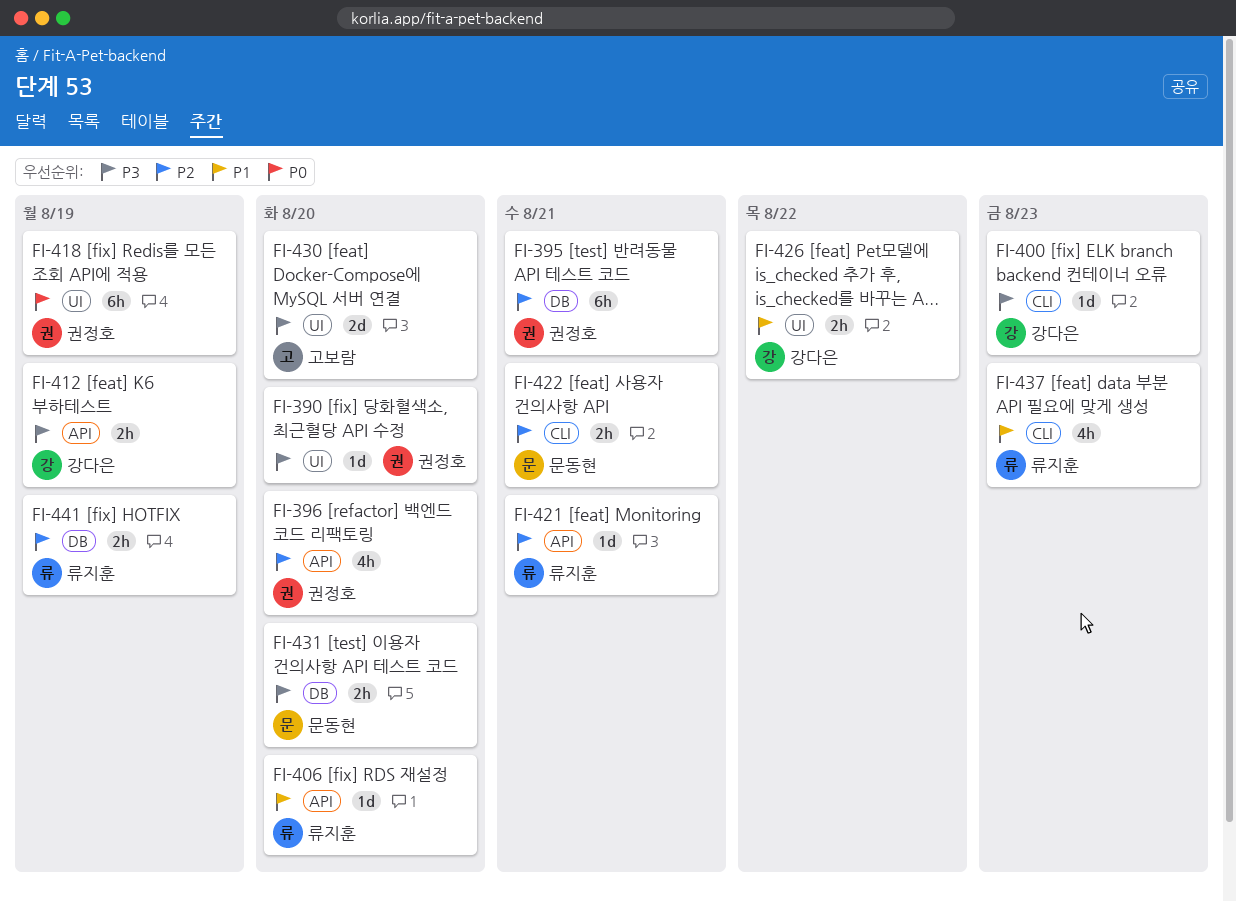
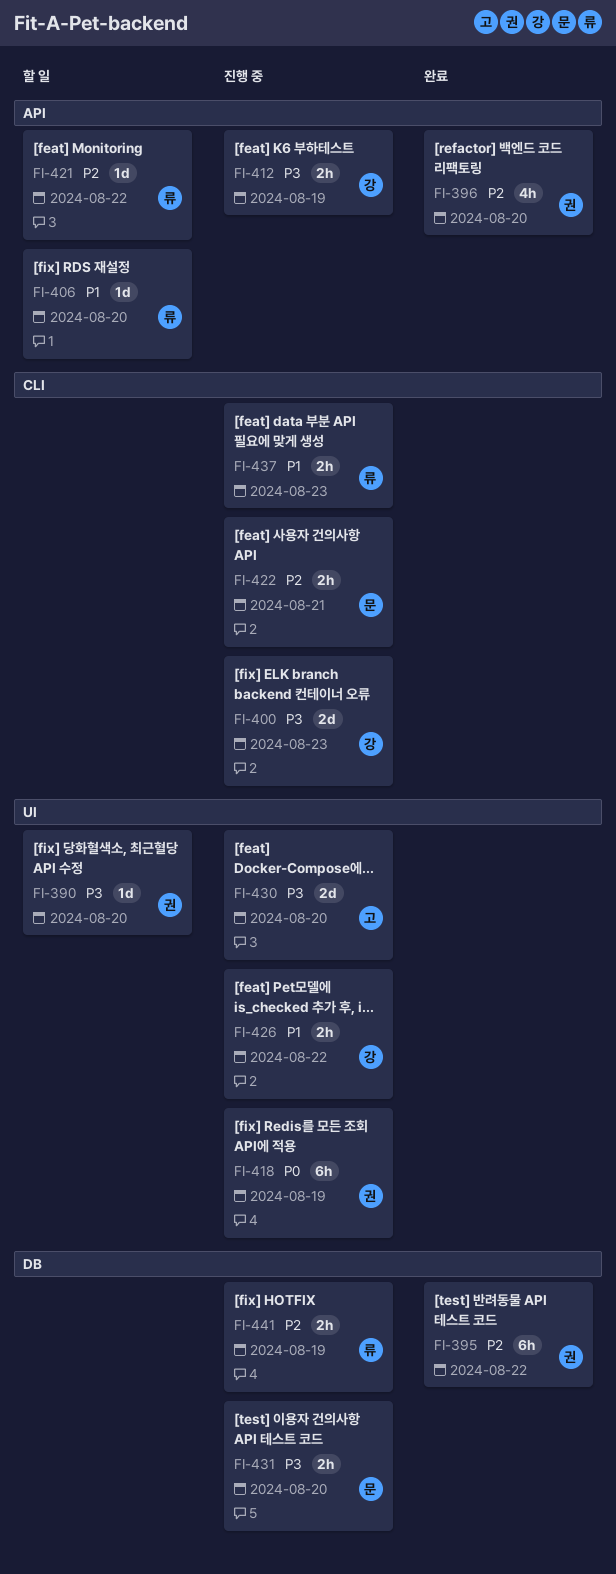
FI-395, due: Aug 21 -> Aug 22
FI-400, estimate: 1d -> 2d
FI-421, due: Aug 21 -> Aug 22
FI-437, estimate: 4h -> 2h

